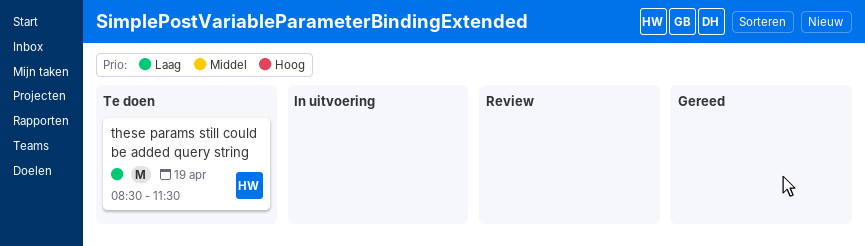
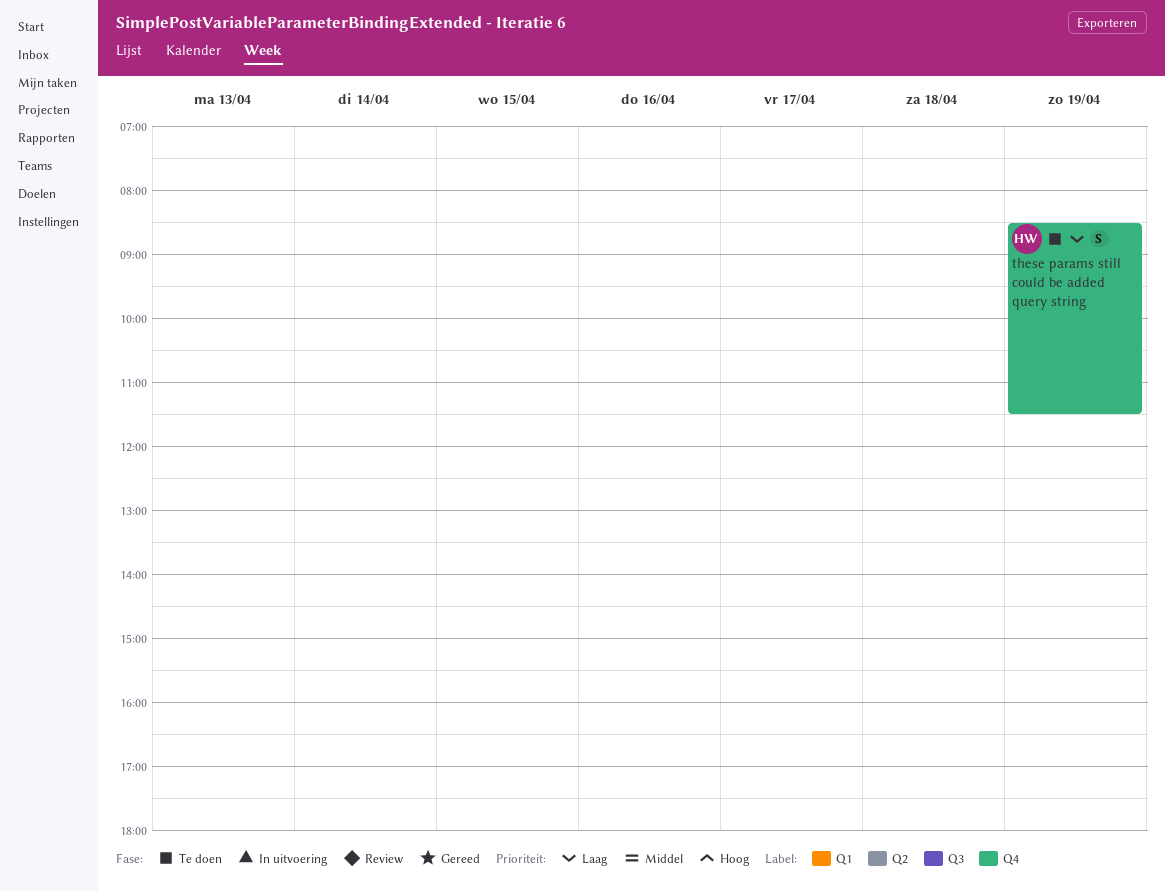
these params still could be added query string, estimate: M -> S

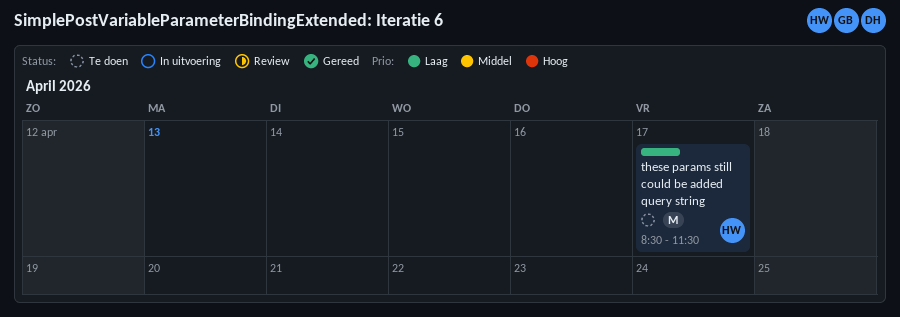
these params still could be added query string, estimate: S -> M
these params still could be added query string, day: Apr 19 -> Apr 17

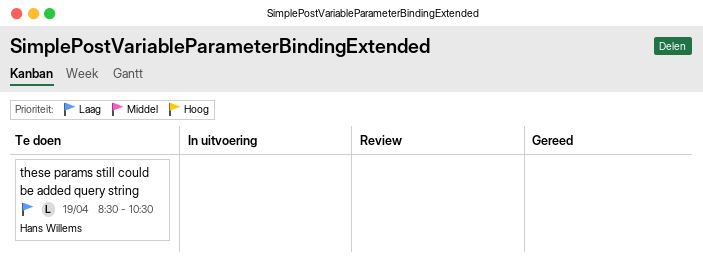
these params still could be added query string, estimate: M -> L
these params still could be added query string, day: Apr 17 -> Apr 19
these params still could be added query string, ends: 11:30 -> 10:30

